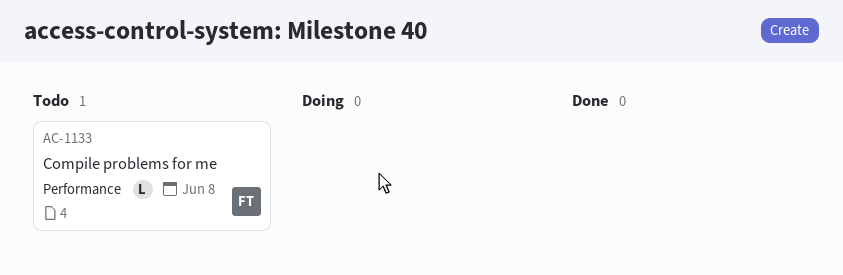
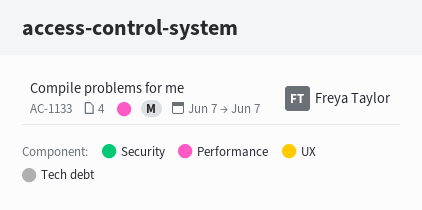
AC-1133, estimate: L -> M
AC-1133, due: Jun 8 -> Jun 7

